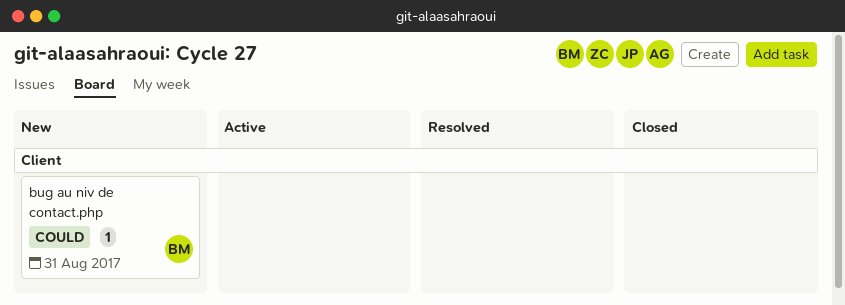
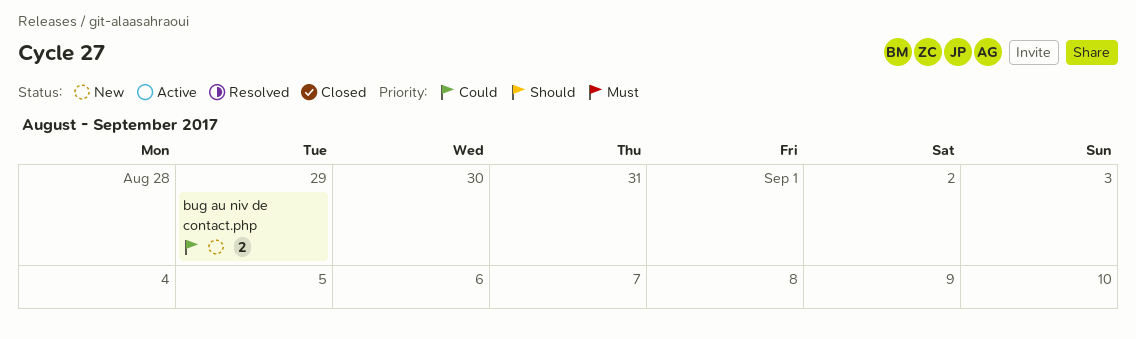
bug au niv de contact.php, estimate: 1 -> 2
bug au niv de contact.php, due: Aug 31 -> Aug 29

